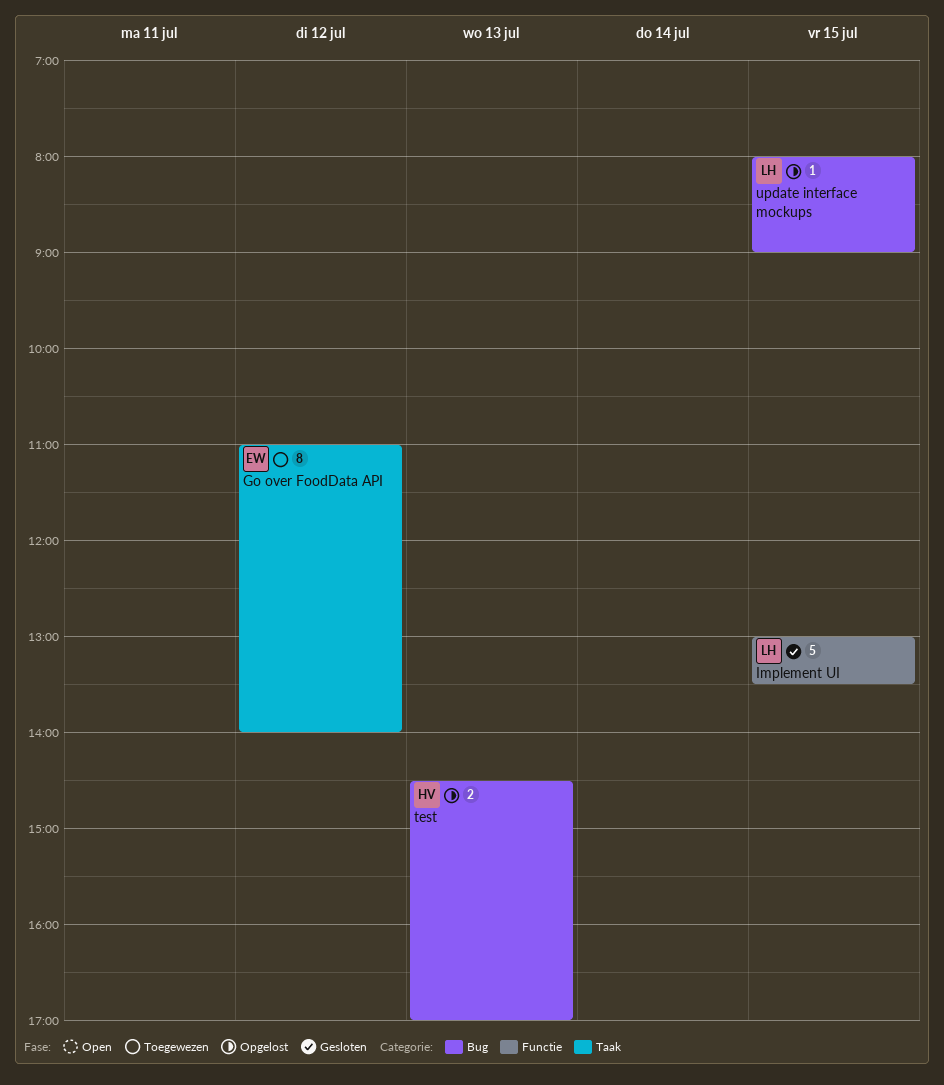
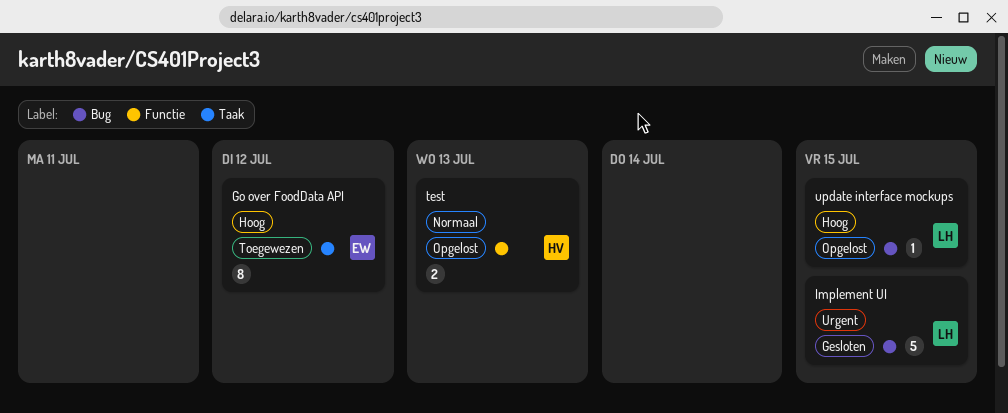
Implement UI, label: Functie -> Bug
test, label: Bug -> Functie

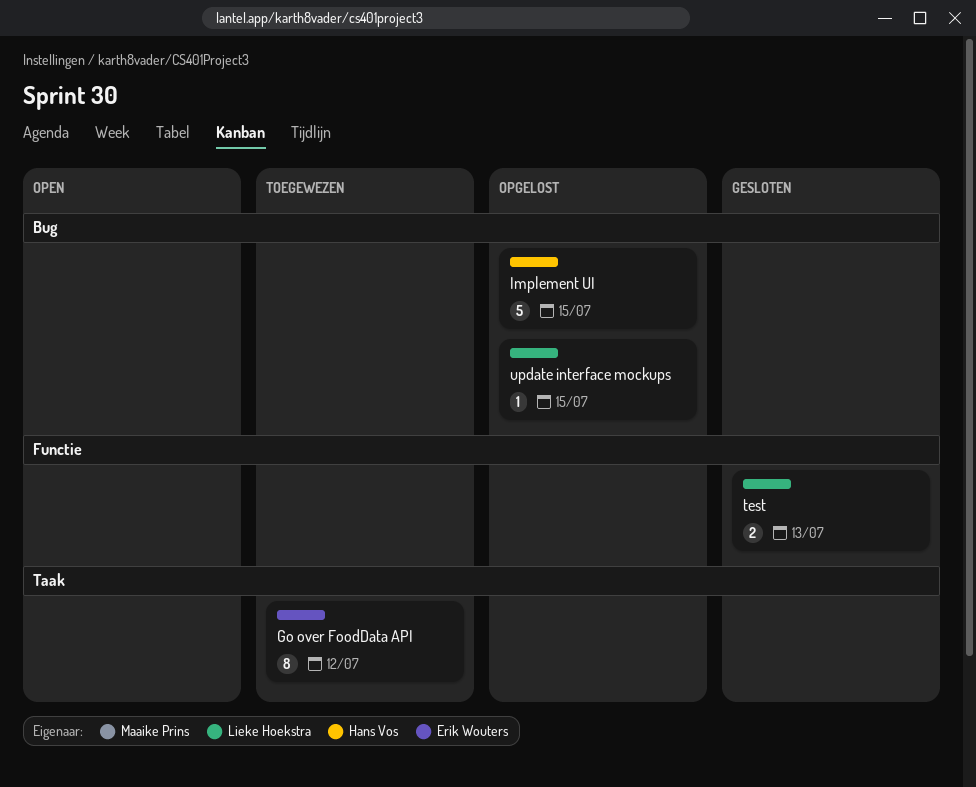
Implement UI, status: Gesloten -> Opgelost
Implement UI, owner: Lieke Hoekstra -> Hans Vos
test, status: Opgelost -> Gesloten
test, owner: Hans Vos -> Lieke Hoekstra

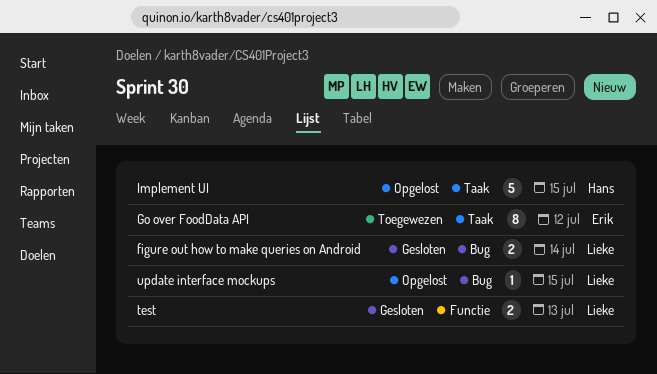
figure out how to make queries on Android: none -> present
Implement UI, label: Bug -> Taak

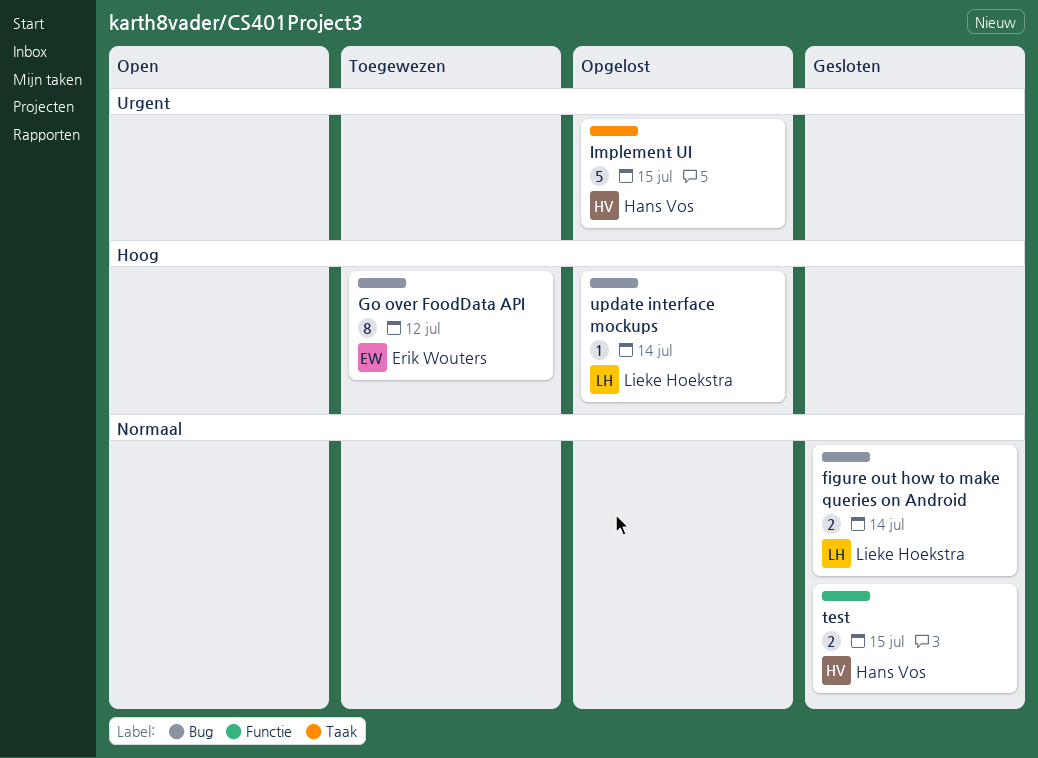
Go over FoodData API, label: Taak -> Bug
test, owner: Lieke Hoekstra -> Hans Vos
test, day: Jul 13 -> Jul 15
update interface mockups, day: Jul 15 -> Jul 14

